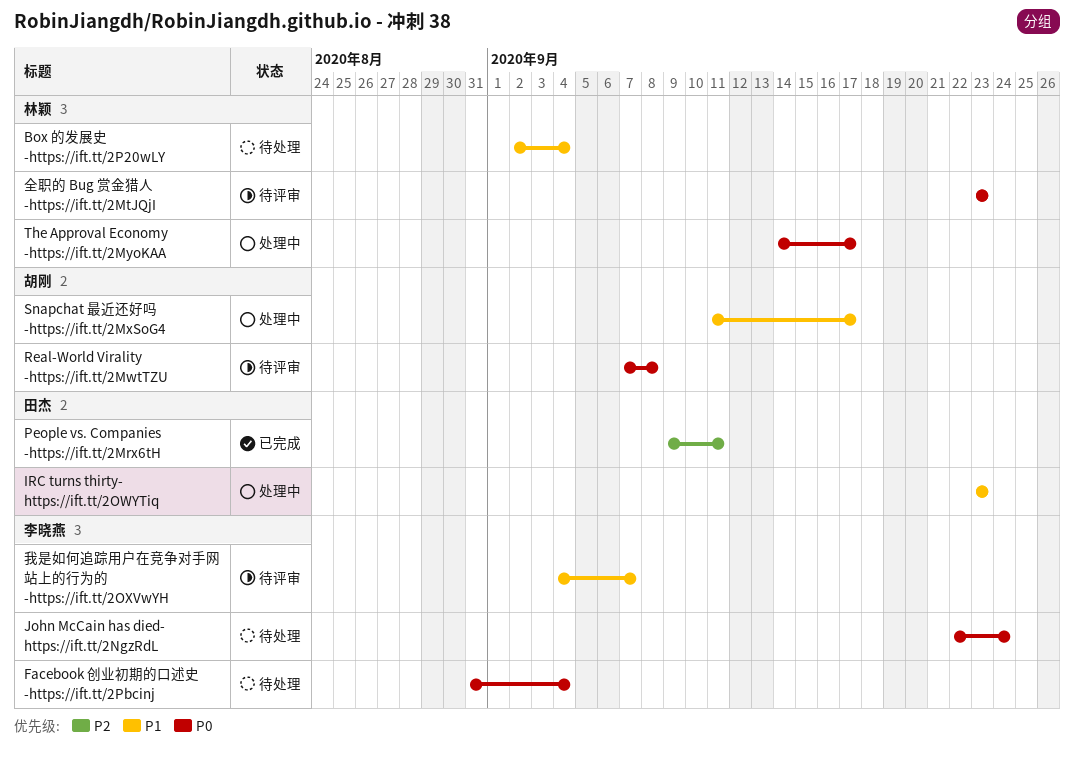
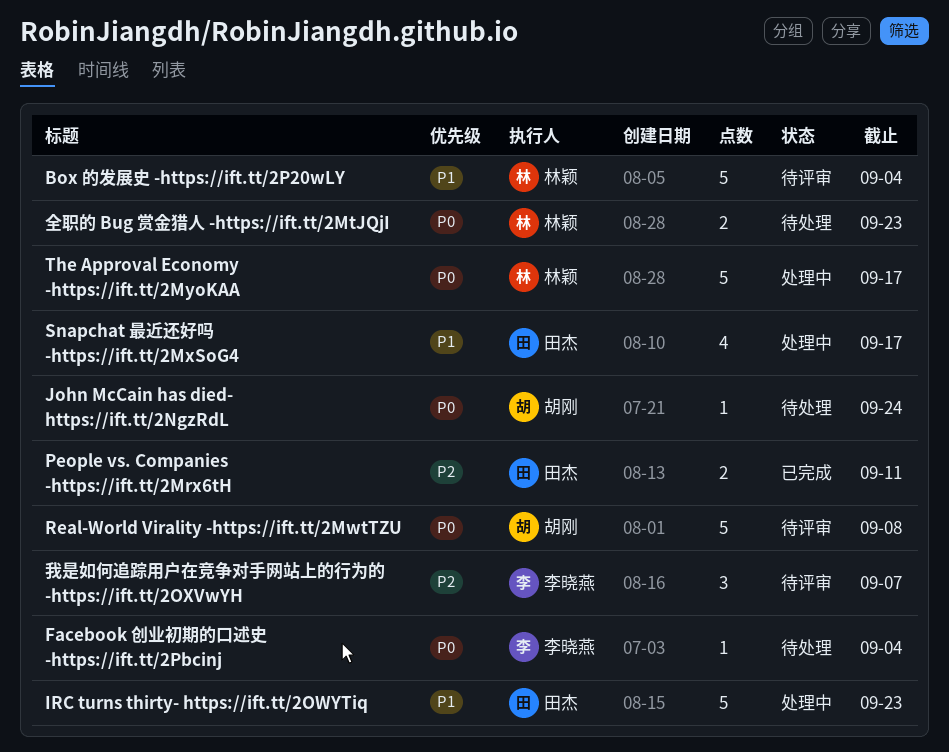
Box 的发展史 -https://ift.tt/2P20wLY, status: 待处理 -> 待评审
John McCain has died- https://ift.tt/2NgzRdL, owner: 李晓燕 -> 胡刚
Snapchat 最近还好吗 -https://ift.tt/2MxSoG4, owner: 胡刚 -> 田杰
全职的 Bug 赏金猎人 -https://ift.tt/2MtJQjI, status: 待评审 -> 待处理
我是如何追踪用户在竞争对手网站上的行为的 -https://ift.tt/2OXVwYH, priority: P1 -> P2

